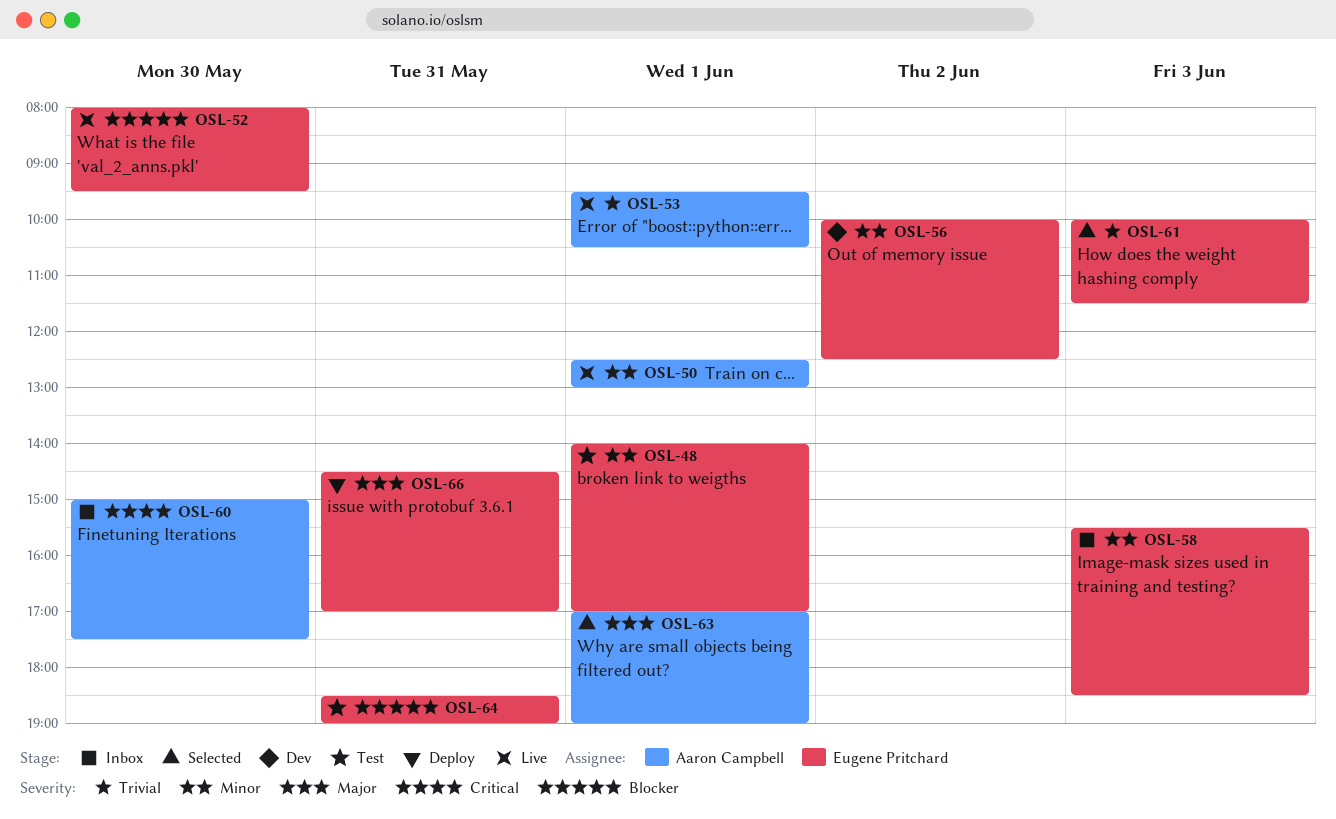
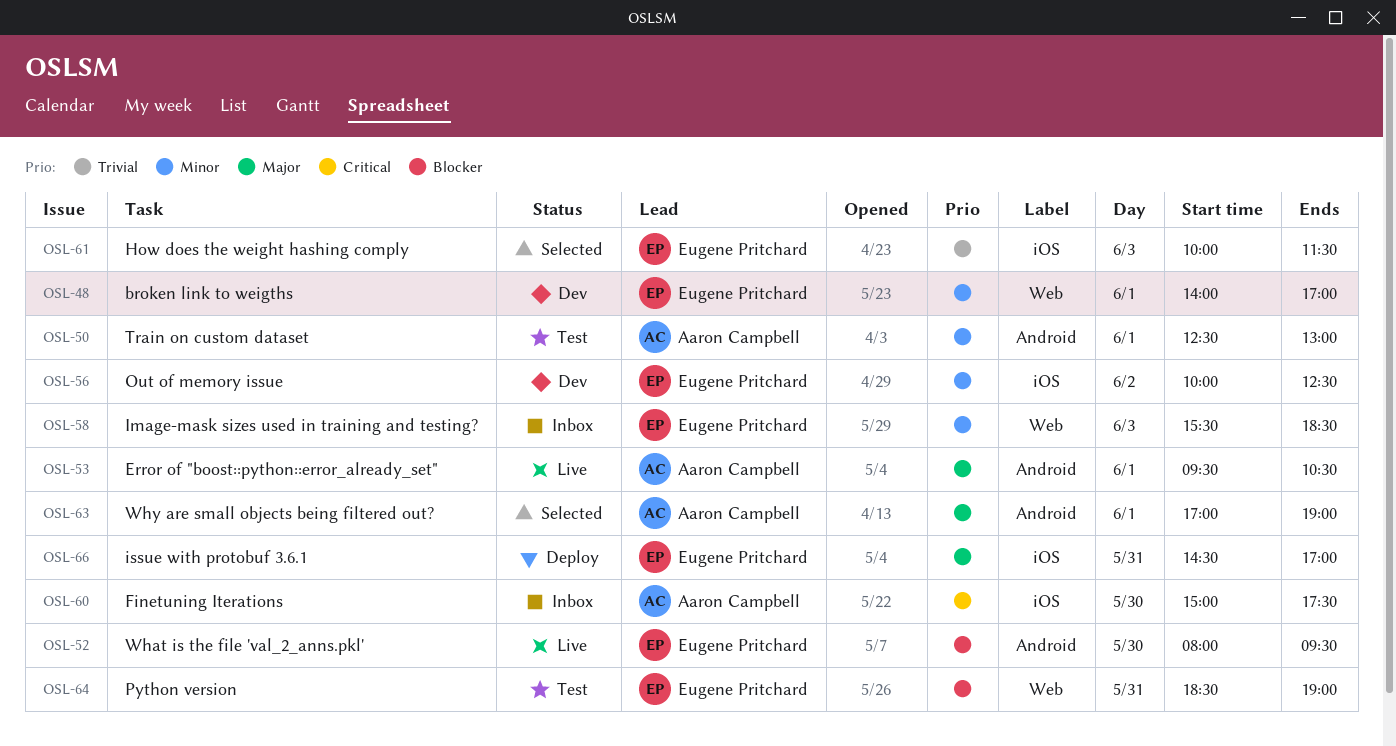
OSL-48, status: Test -> Dev
OSL-50, status: Live -> Test
OSL-53, priority: Trivial -> Major

